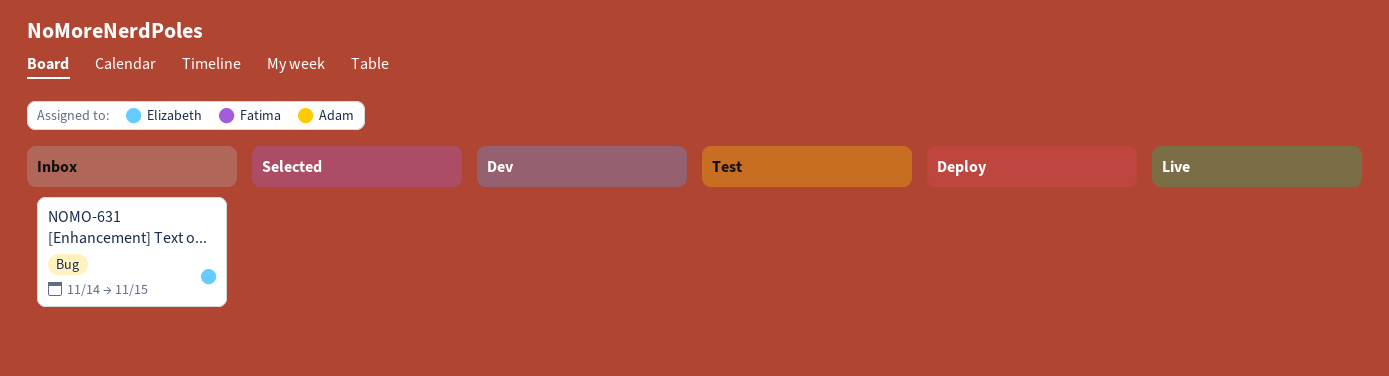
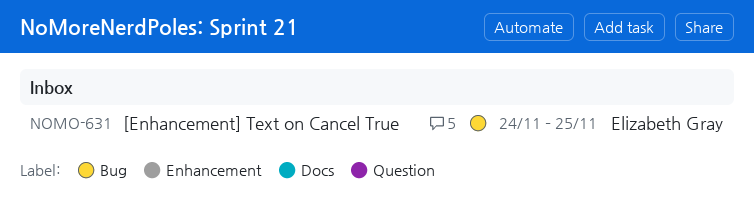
NOMO-631, start: Nov 14 -> Nov 24
NOMO-631, due: Nov 15 -> Nov 25

